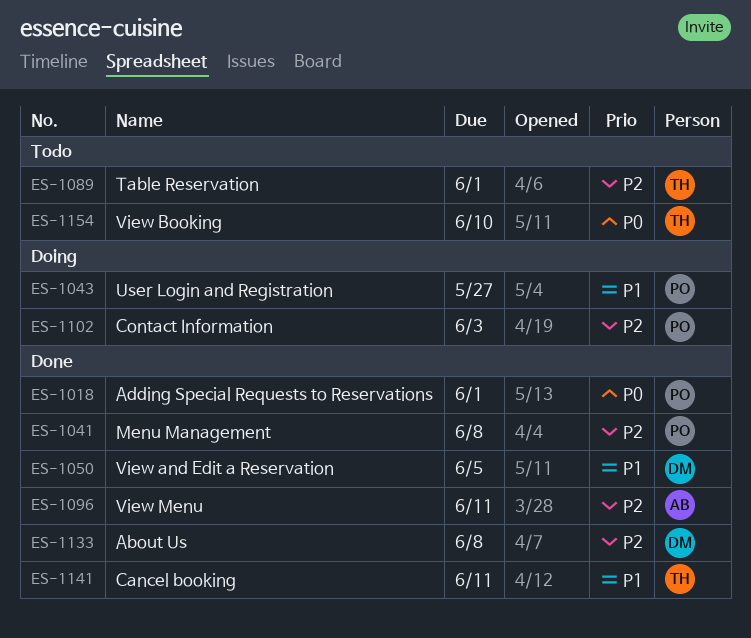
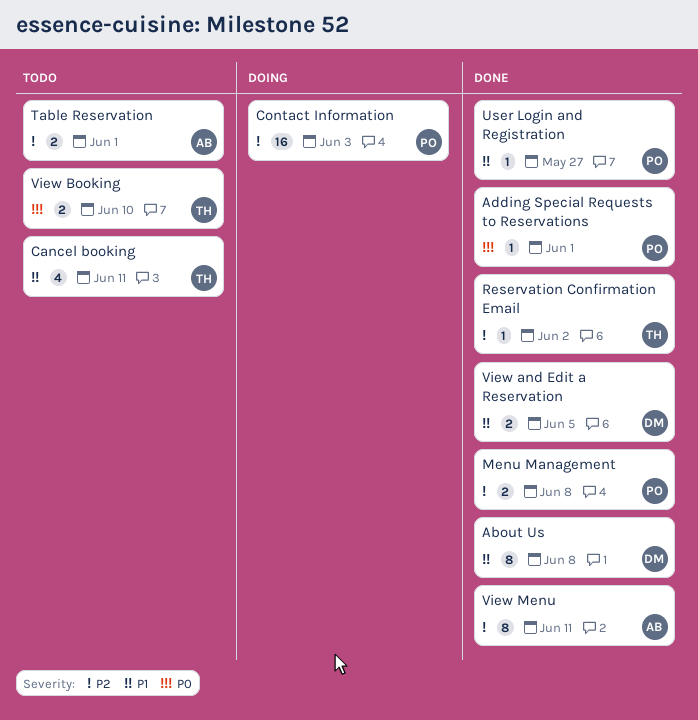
About Us, priority: P2 -> P1
Cancel booking, status: Done -> Todo
Reservation Confirmation Email: none -> present
Table Reservation, owner: TH -> AB
User Login and Registration, status: Doing -> Done

